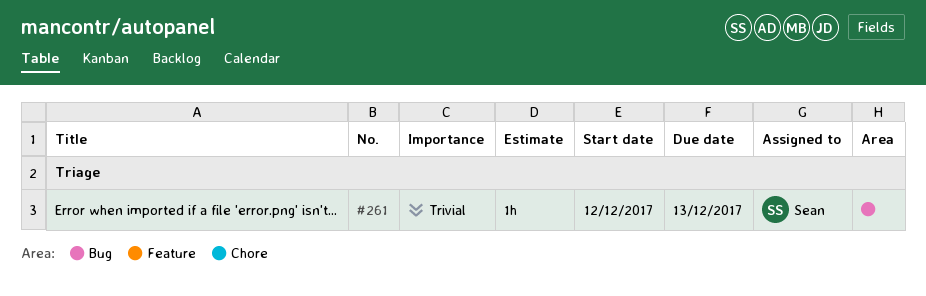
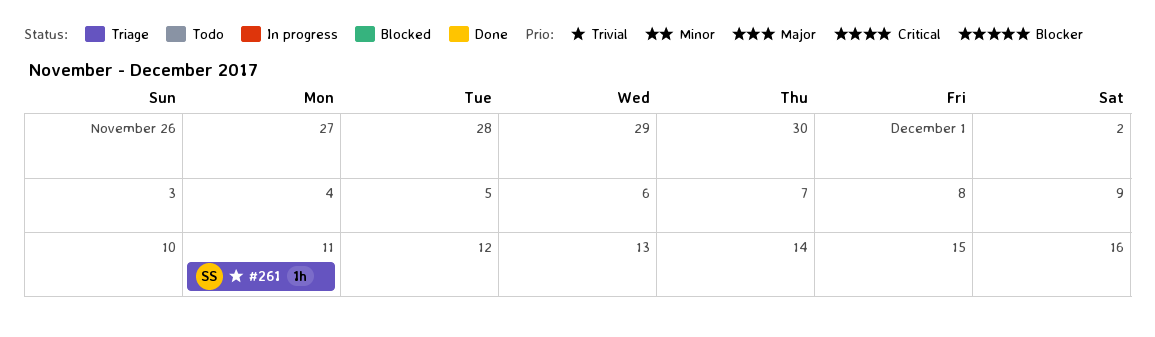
#261, start: Dec 12 -> Dec 11
#261, due: Dec 13 -> Dec 11

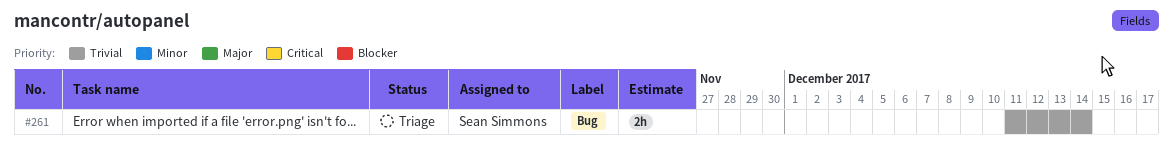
#261, estimate: 1h -> 2h
#261, due: Dec 11 -> Dec 14

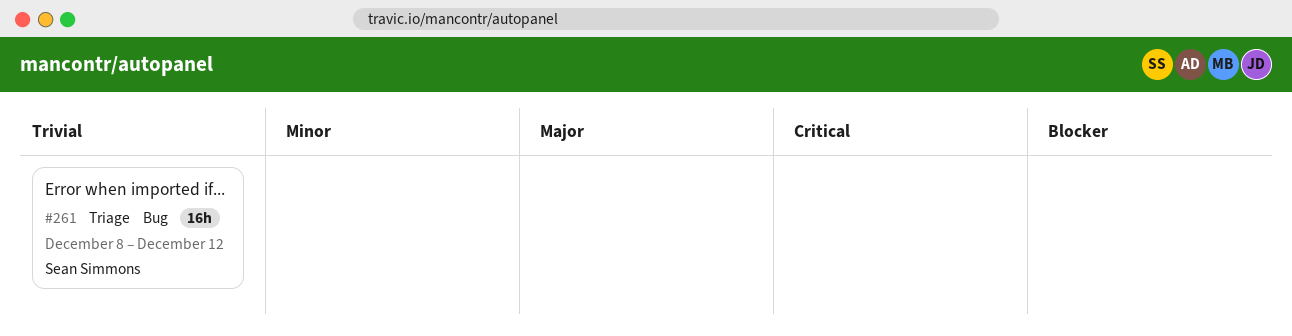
#261, estimate: 2h -> 16h
#261, start: Dec 11 -> Dec 8
#261, due: Dec 14 -> Dec 12

